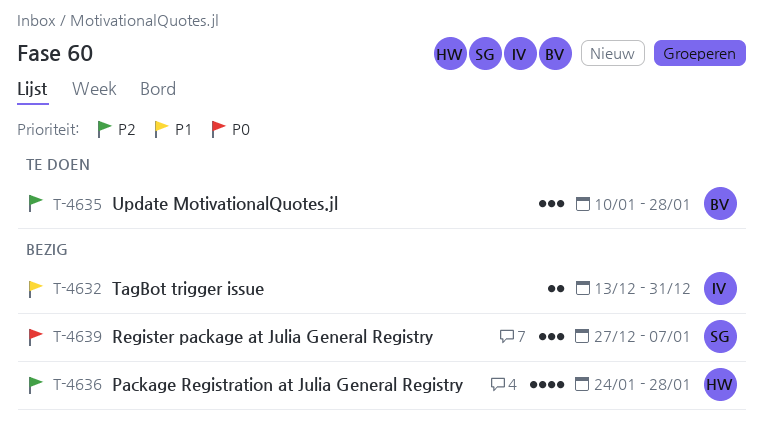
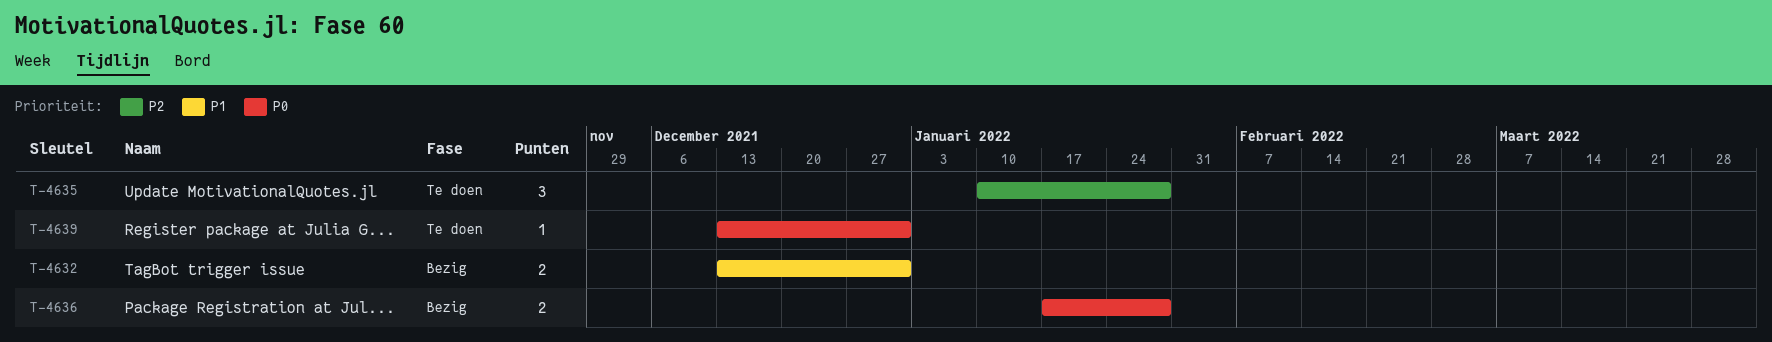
T-4636, priority: P2 -> P0
T-4636, estimate: 4 -> 2
T-4636, start: Jan 24 -> Jan 17
T-4639, status: Bezig -> Te doen
T-4639, estimate: 3 -> 1
T-4639, start: Dec 27 -> Dec 13
T-4639, due: Jan 7 -> Dec 31

